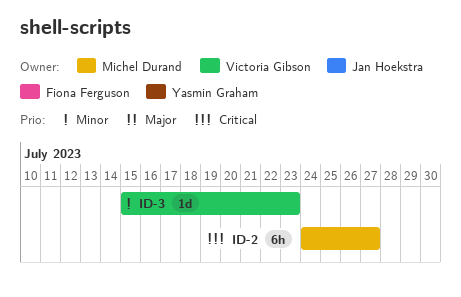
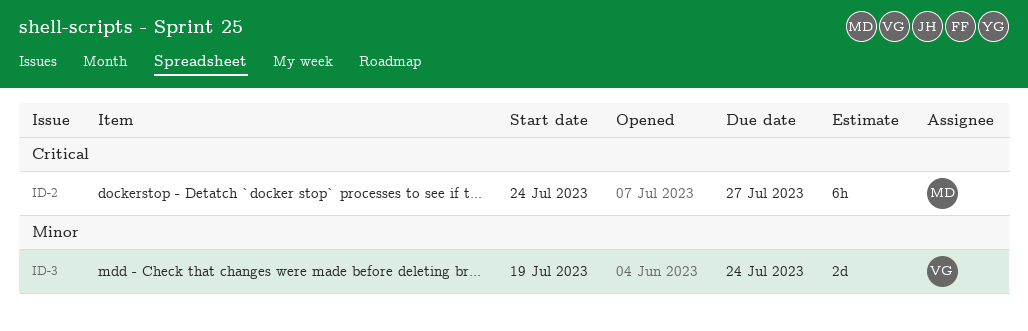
ID-3, estimate: 1d -> 2d
ID-3, start: Jul 15 -> Jul 19
ID-3, due: Jul 23 -> Jul 24

